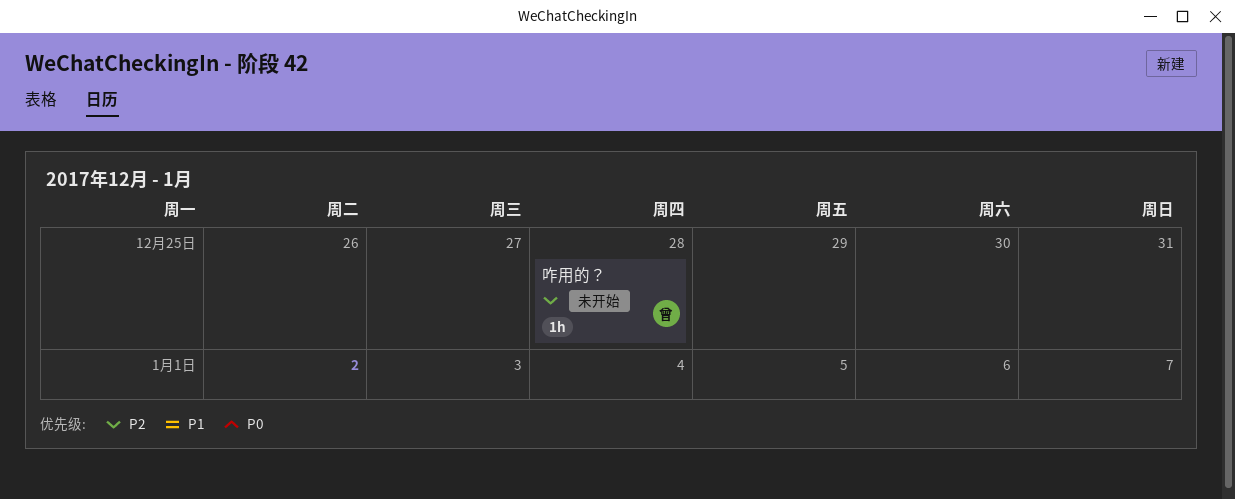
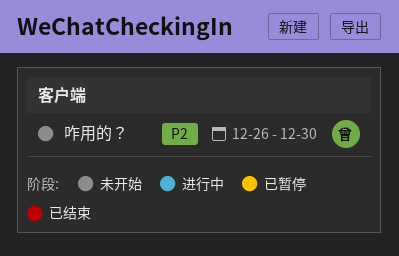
咋用的？, due: Dec 28 -> Dec 30

